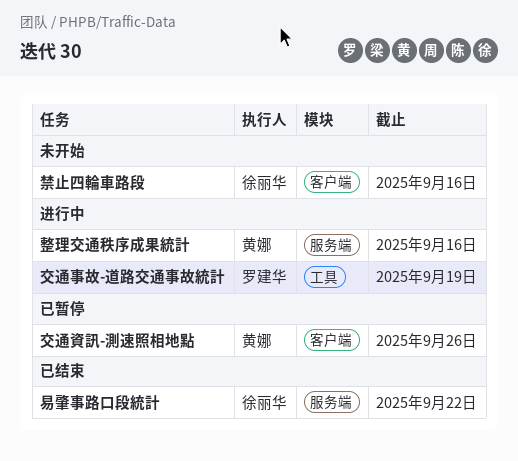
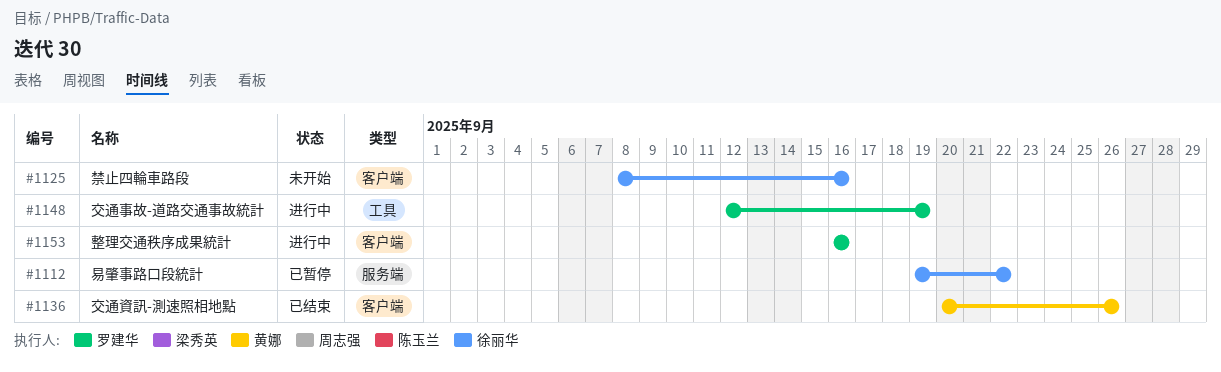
交通資訊-測速照相地點, status: 已暂停 -> 已结束
整理交通秩序成果統計, owner: 黄娜 -> 罗建华
整理交通秩序成果統計, label: 服务端 -> 客户端
易肇事路口段統計, status: 已结束 -> 已暂停

